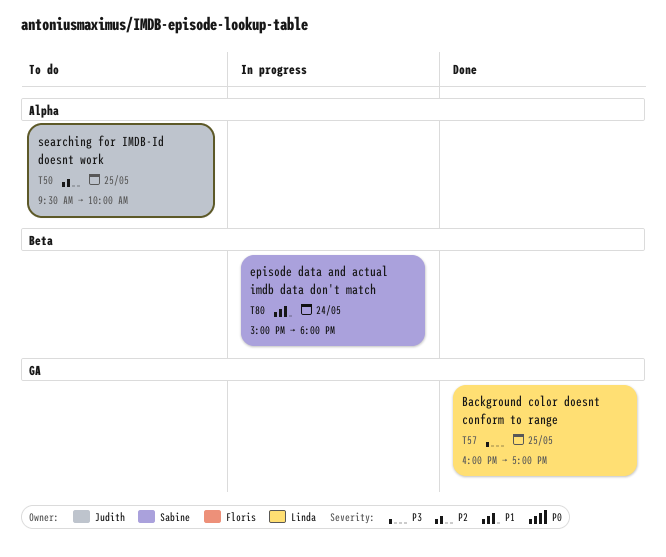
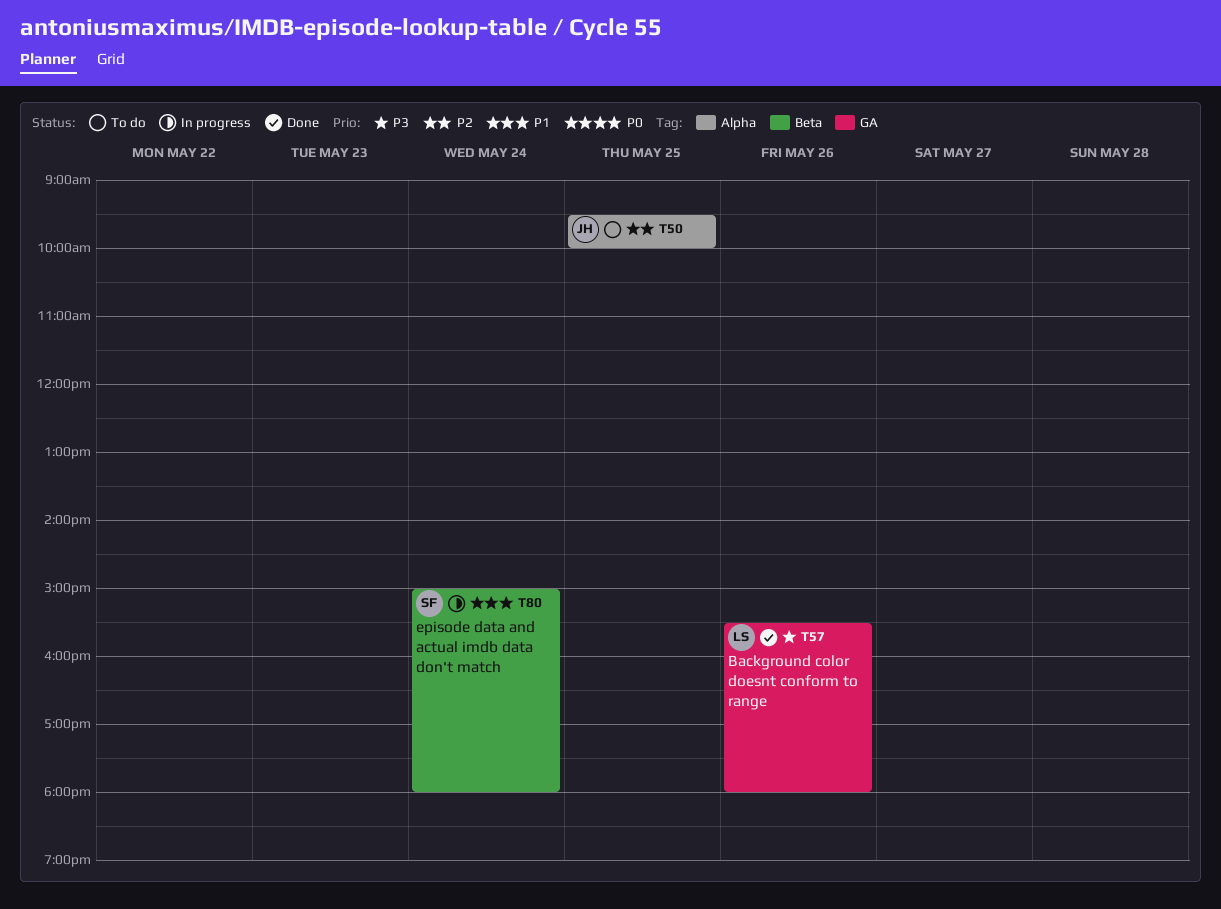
T57, day: May 25 -> May 26
T57, begins: 16:00 -> 15:30
T57, ends: 17:00 -> 18:00

